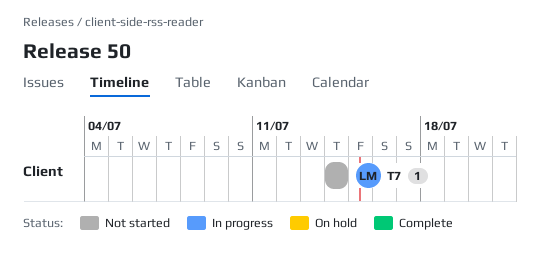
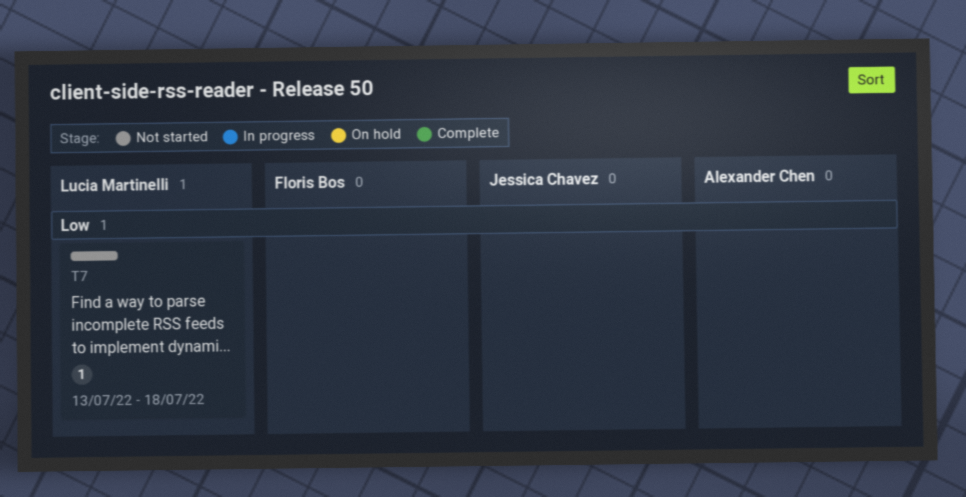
T7, start: Jul 14 -> Jul 13
T7, due: Jul 14 -> Jul 18

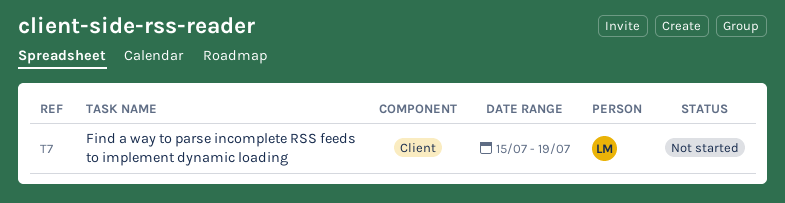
T7, start: Jul 13 -> Jul 15
T7, due: Jul 18 -> Jul 19

